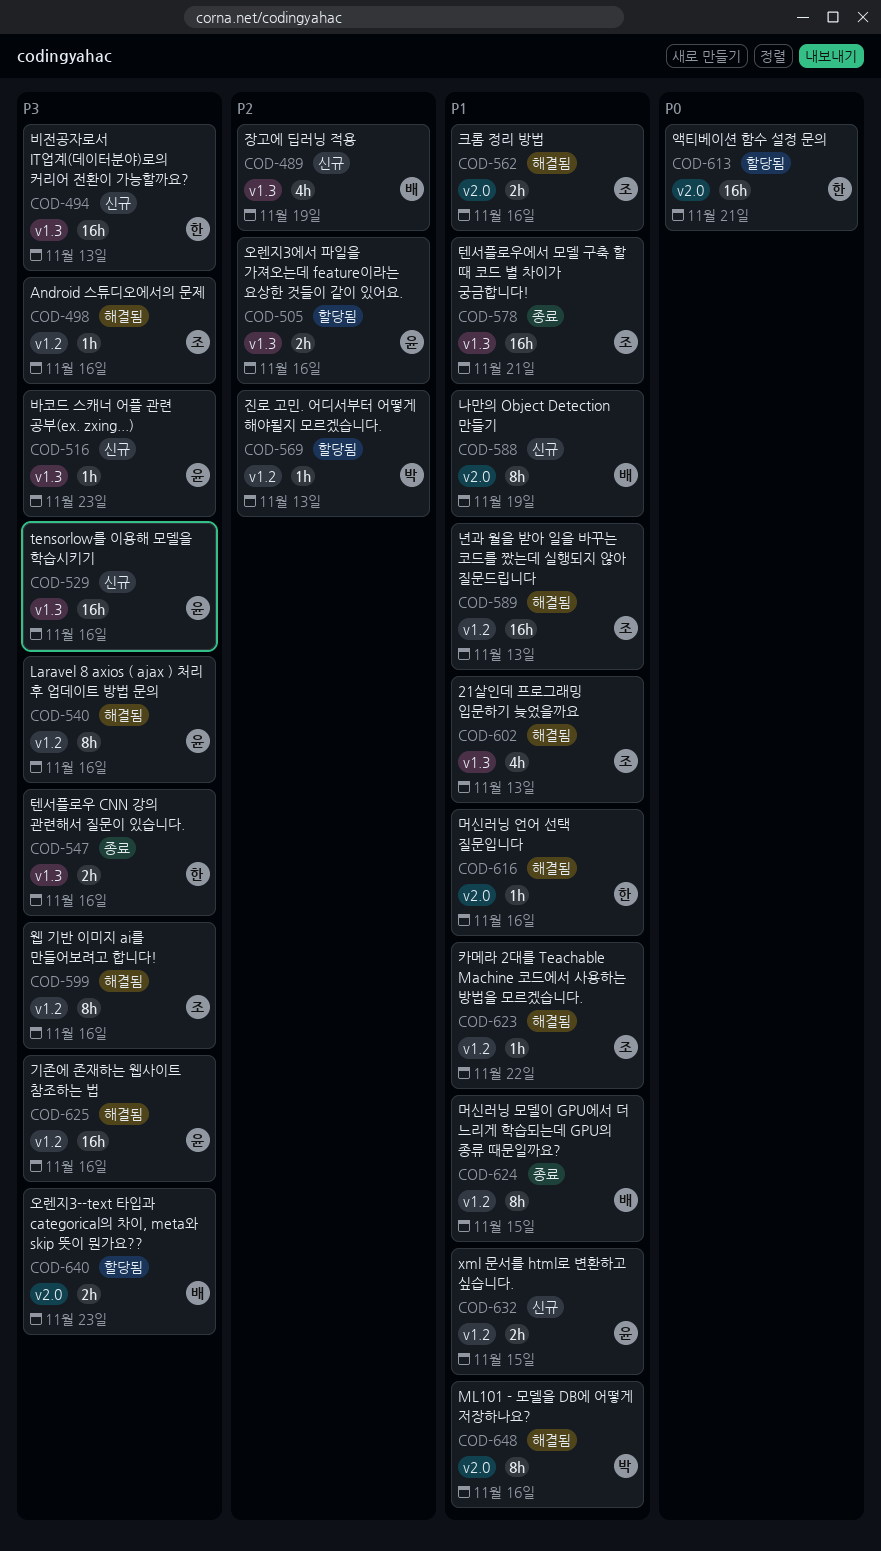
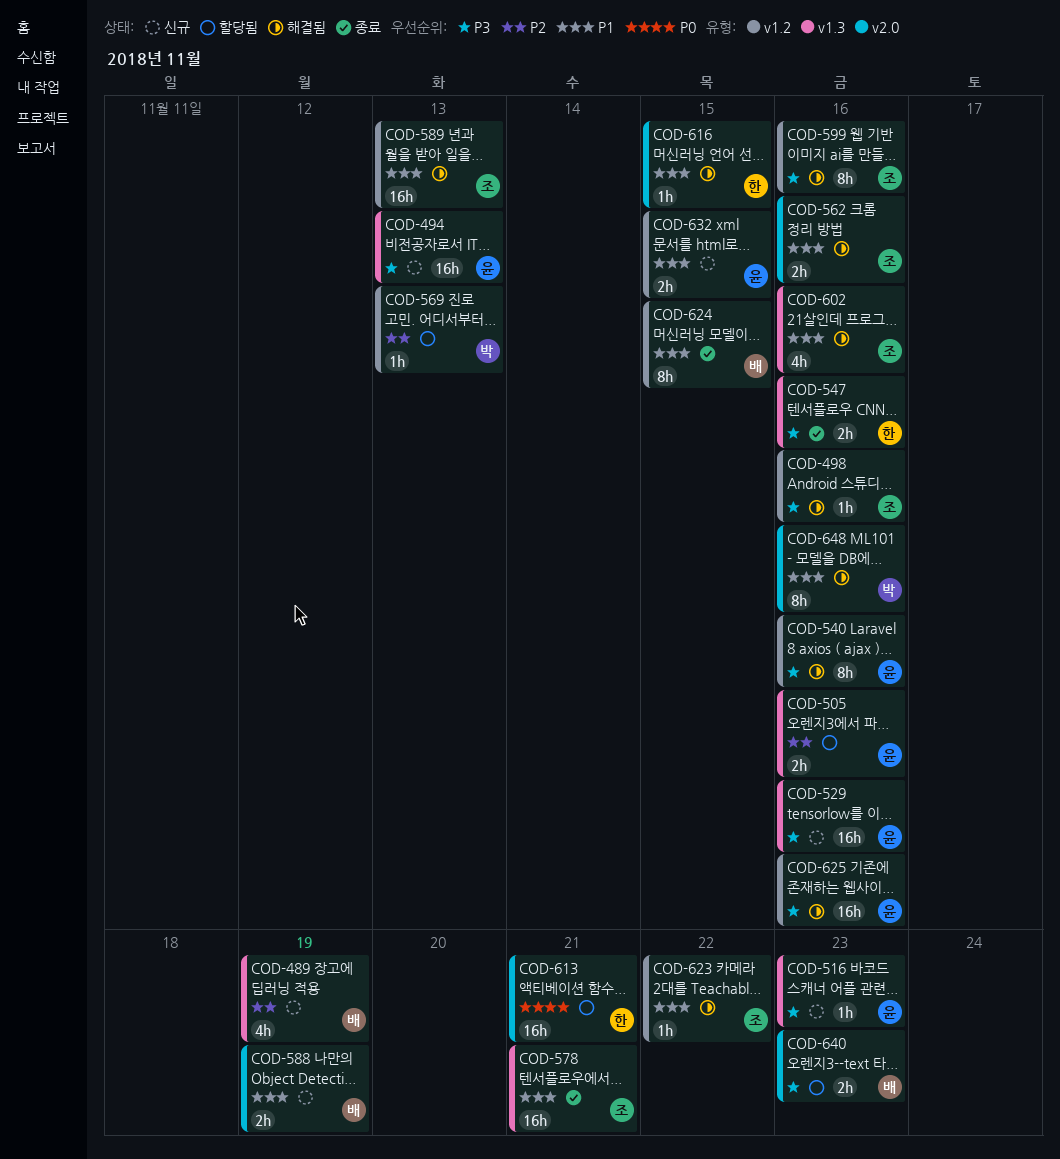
COD-494, owner: 한 -> 윤
COD-588, estimate: 8h -> 2h
COD-602, due: Nov 13 -> Nov 16
COD-616, due: Nov 16 -> Nov 15

